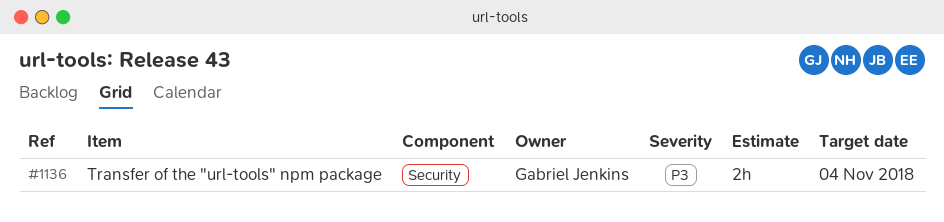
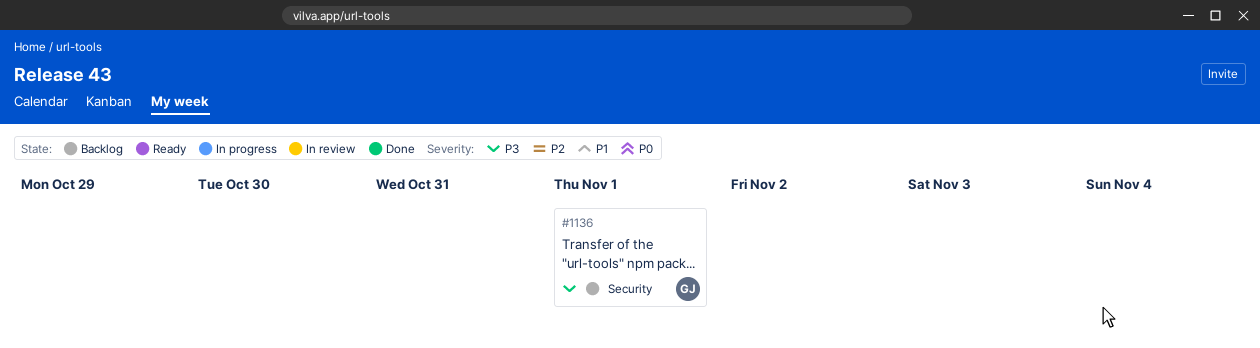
#1136, due: Nov 4 -> Nov 1

